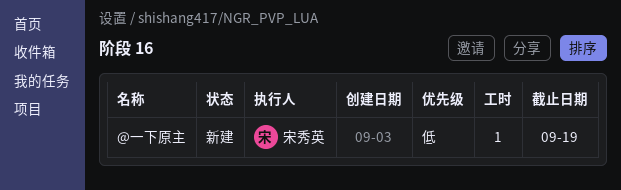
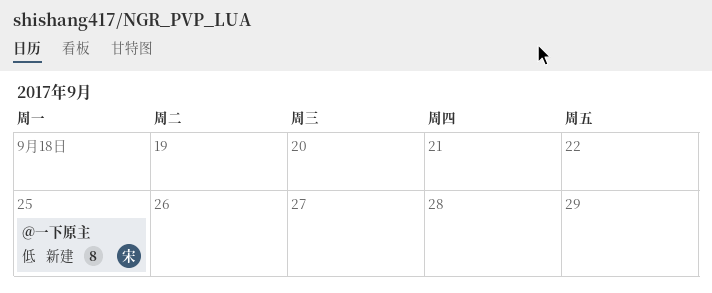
@一下原主, estimate: 1 -> 8
@一下原主, due: Sep 19 -> Sep 25

